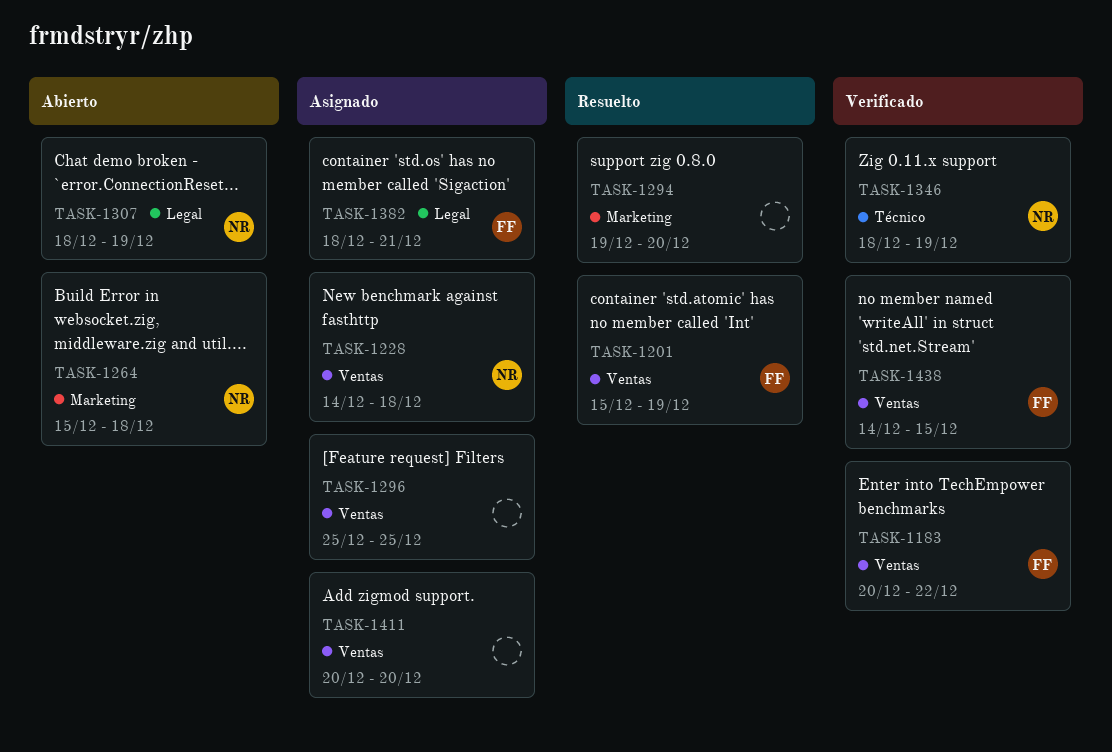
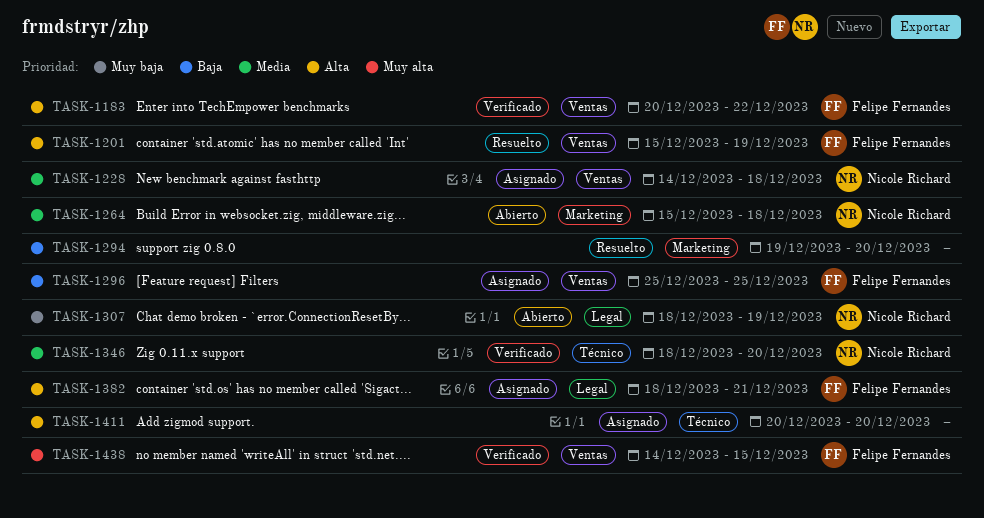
TASK-1296, owner: none -> Felipe Fernandes
TASK-1346, due: Dec 19 -> Dec 20
TASK-1411, label: Ventas -> Técnico

